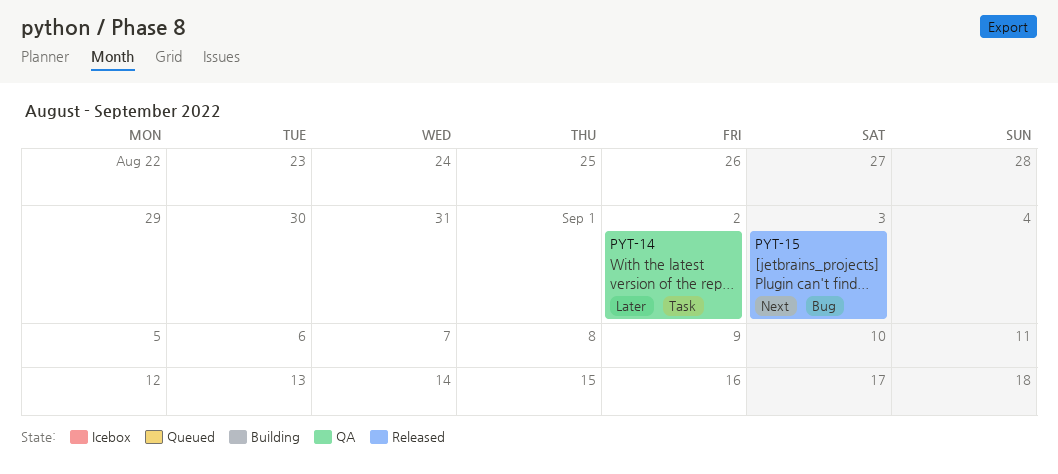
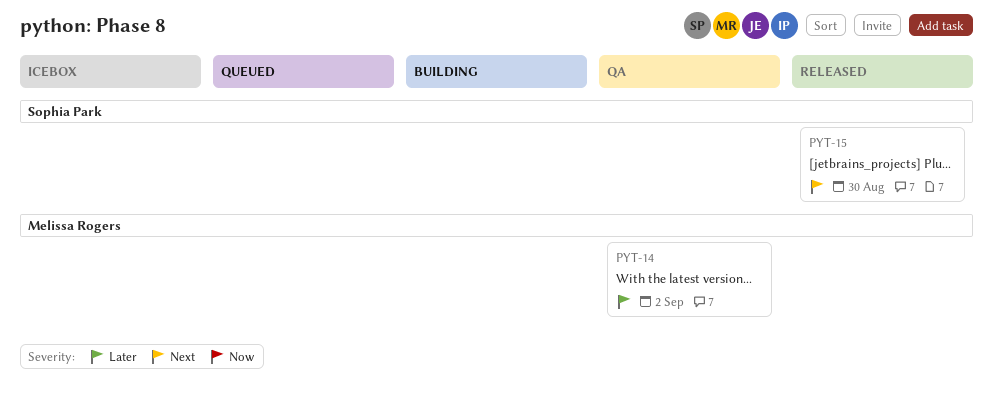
PYT-15, due: Sep 3 -> Aug 30

